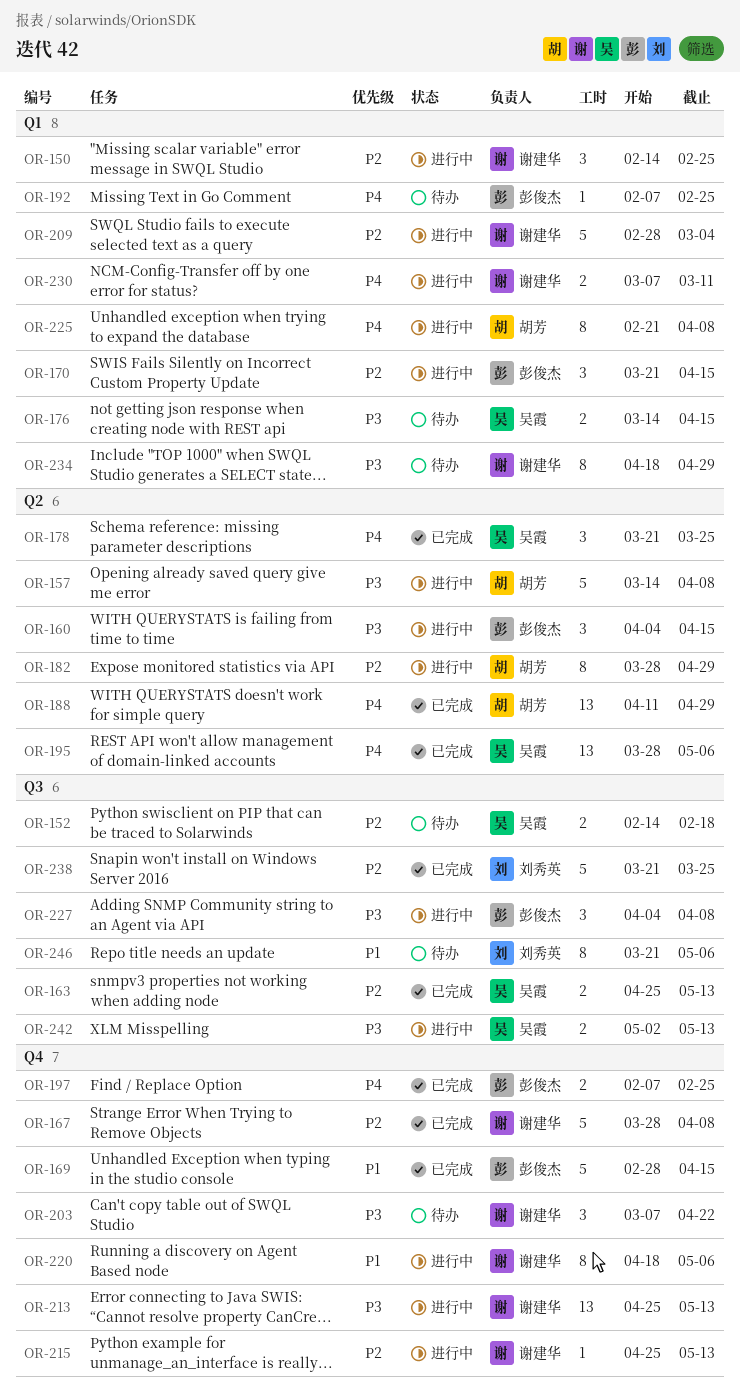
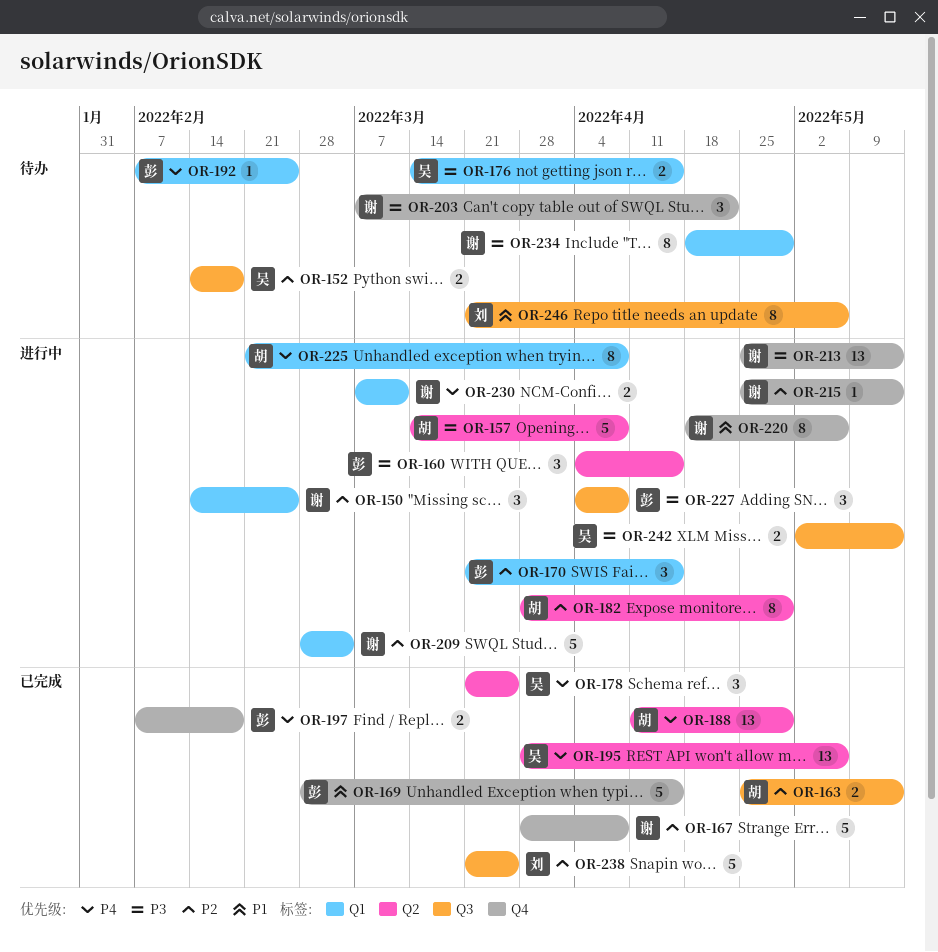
OR-163, owner: 吴霞 -> 胡芳
OR-197, due: Feb 25 -> Feb 18

